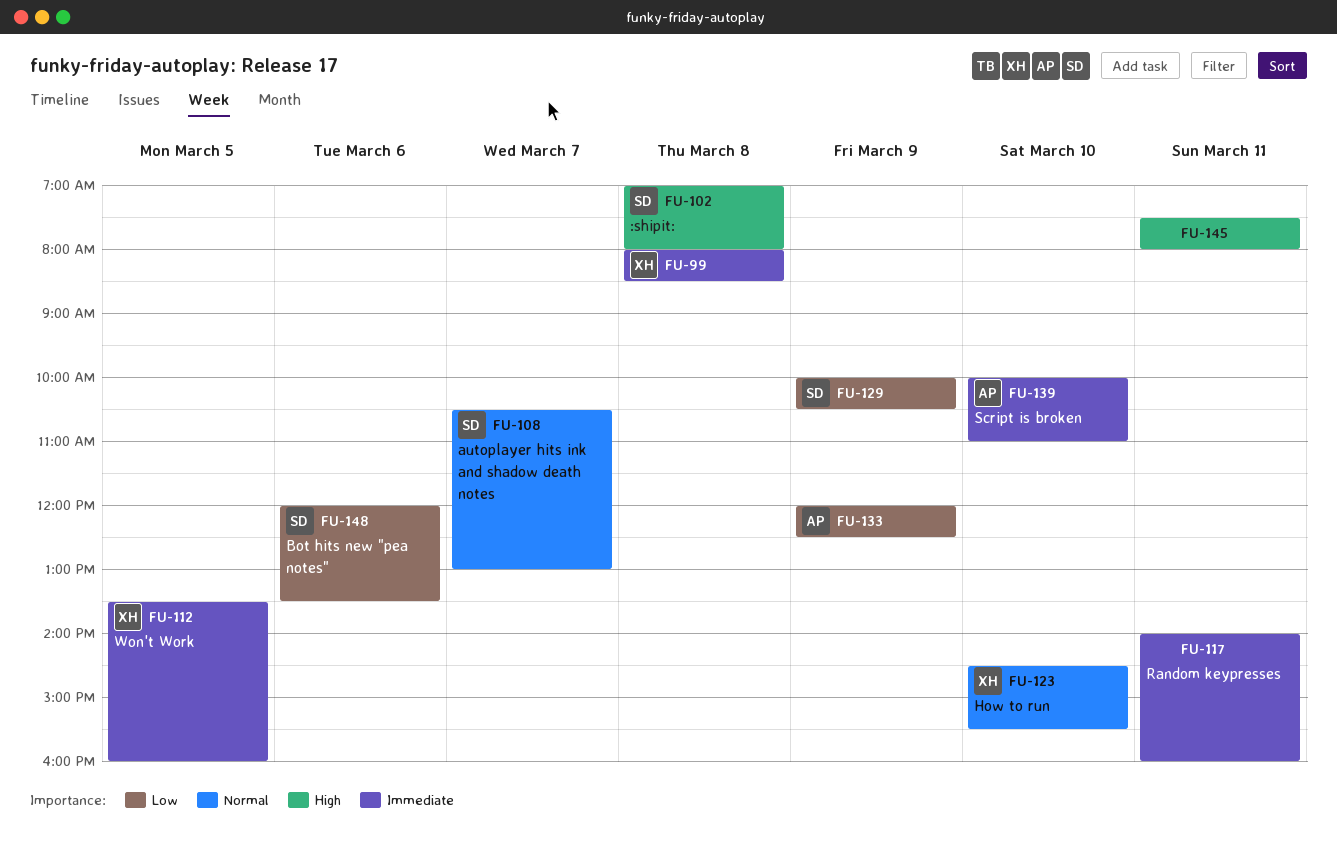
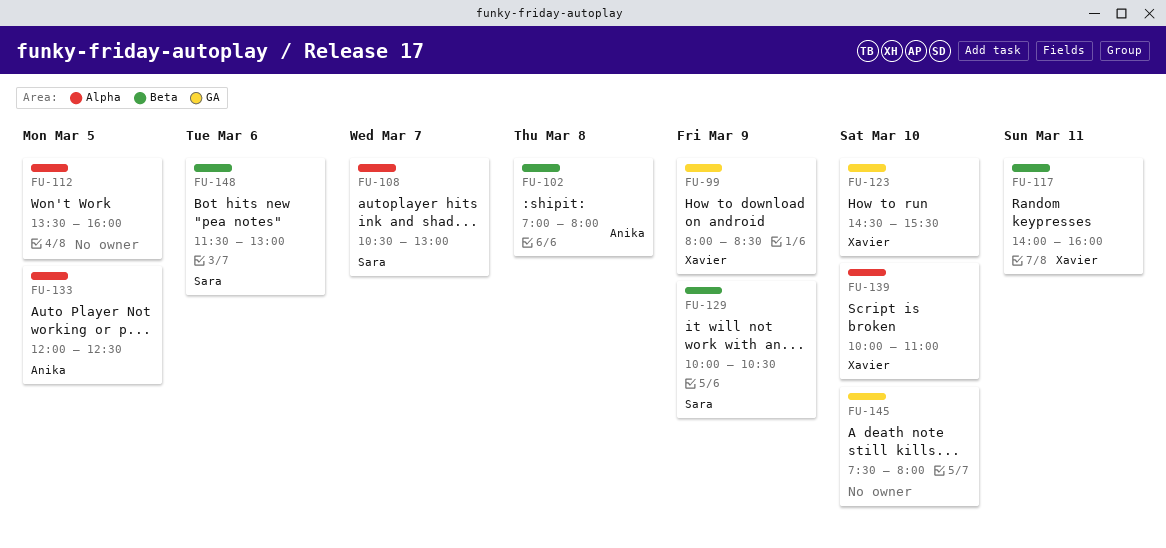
FU-99, day: Mar 8 -> Mar 9
FU-102, owner: Sara -> Anika
FU-112, owner: Xavier -> none
FU-117, owner: none -> Xavier
FU-133, day: Mar 9 -> Mar 5
FU-139, owner: Anika -> Xavier
FU-145, day: Mar 11 -> Mar 10
FU-148, begins: 12:00 -> 11:30
FU-148, ends: 13:30 -> 13:00

